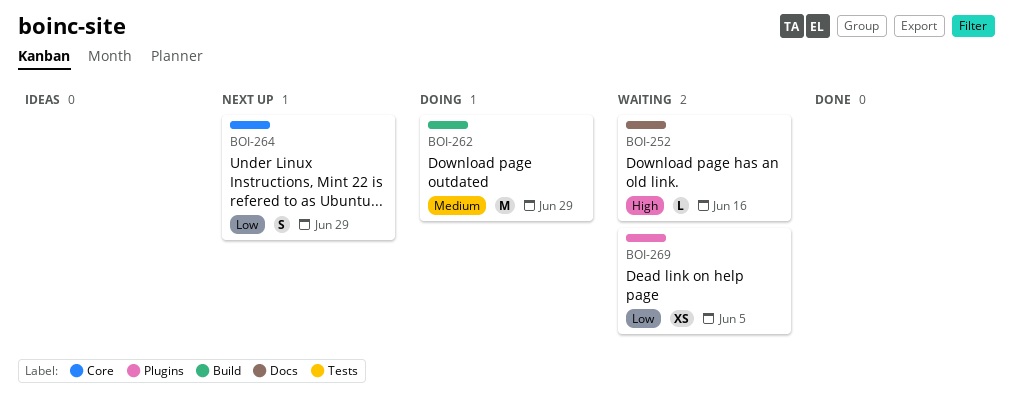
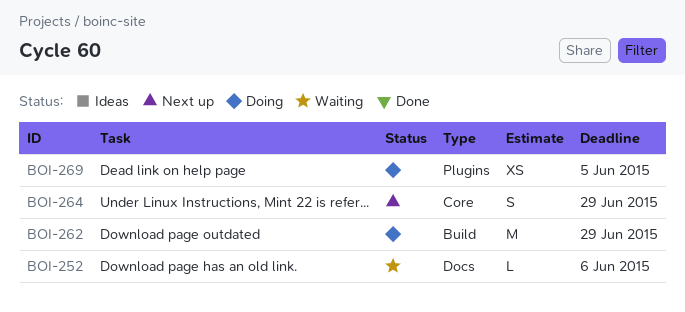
BOI-252, due: Jun 16 -> Jun 6
BOI-269, status: Waiting -> Doing

